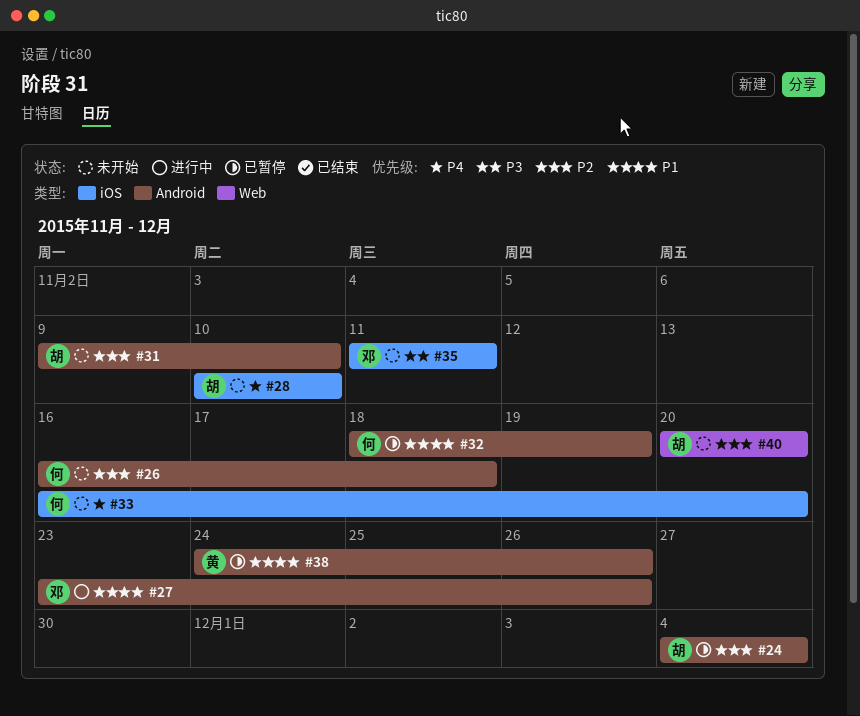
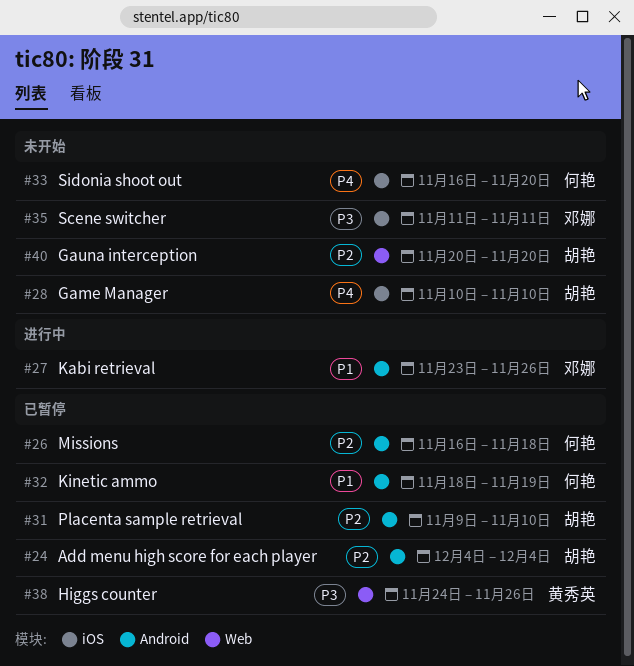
#26, status: 未开始 -> 已暂停
#31, status: 未开始 -> 已暂停
#38, priority: P1 -> P3
#38, label: Android -> Web

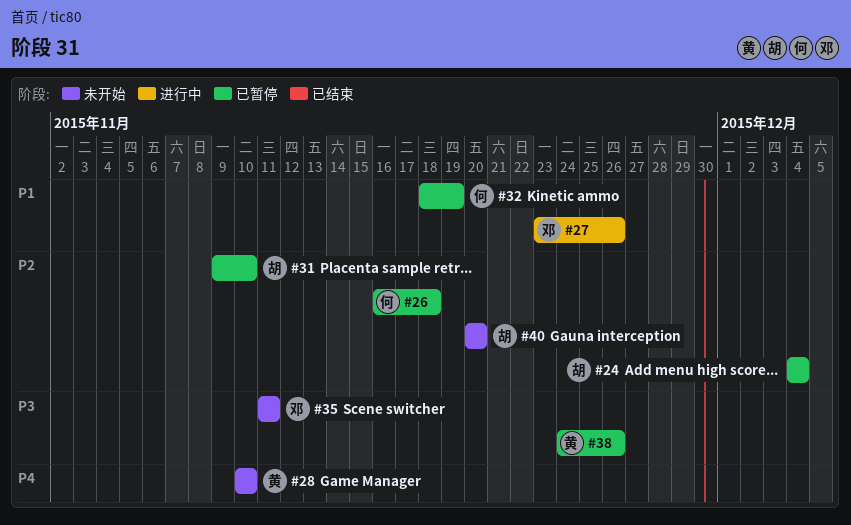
#28, owner: 胡艳 -> 黄秀英
#33: present -> none

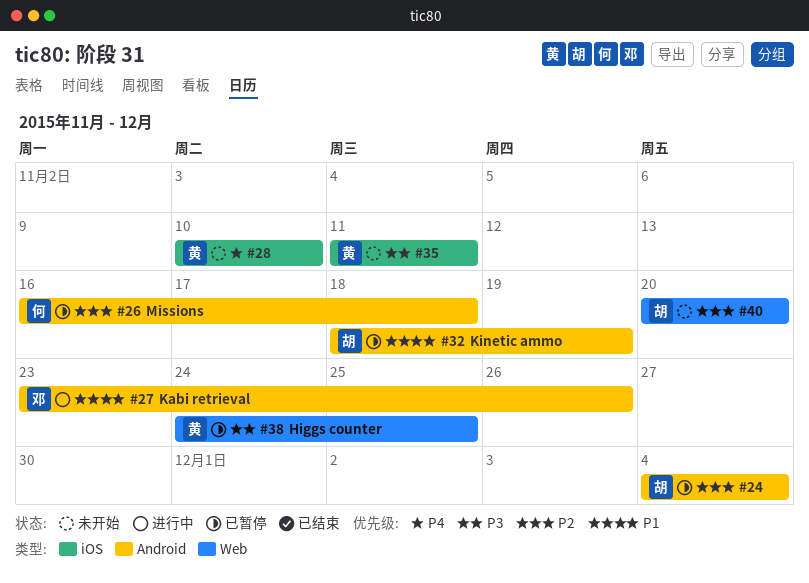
#31: present -> none
#32, owner: 何 -> 胡
#35, owner: 邓 -> 黄
#38, due: Nov 26 -> Nov 25

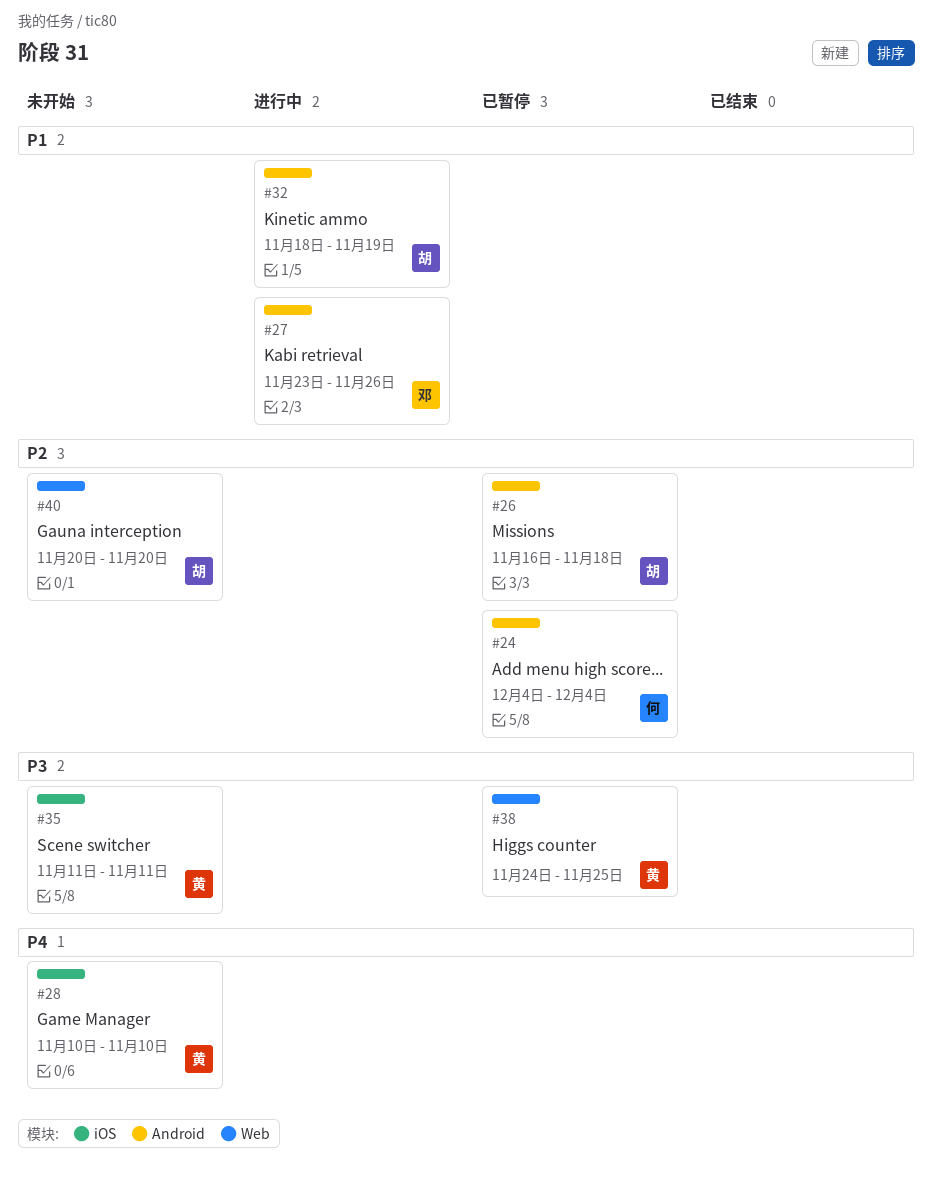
#24, owner: 胡 -> 何
#26, owner: 何 -> 胡
#32, status: 已暂停 -> 进行中

